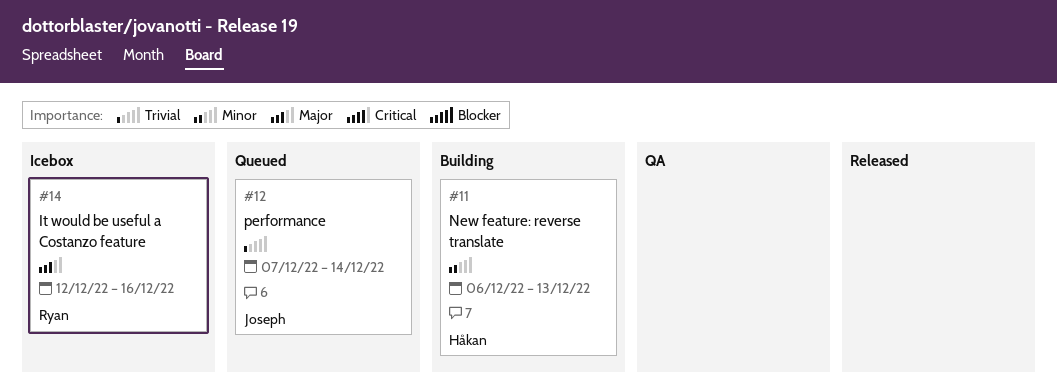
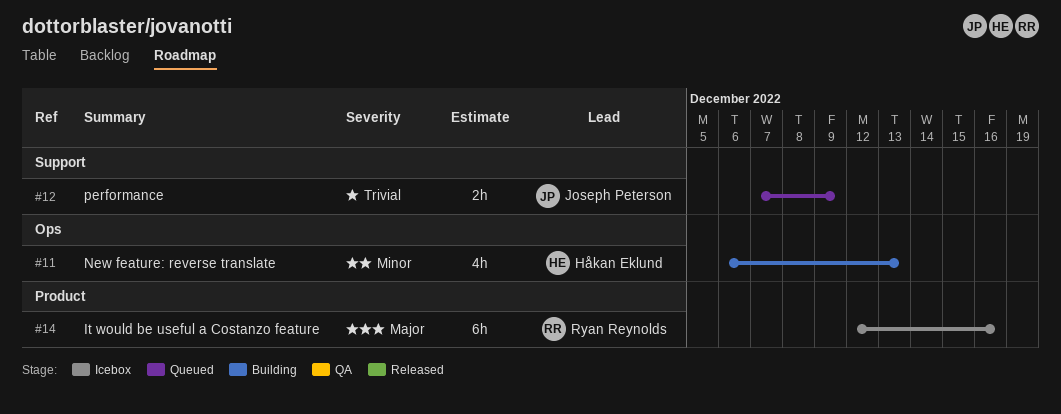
#12, due: Dec 14 -> Dec 9

